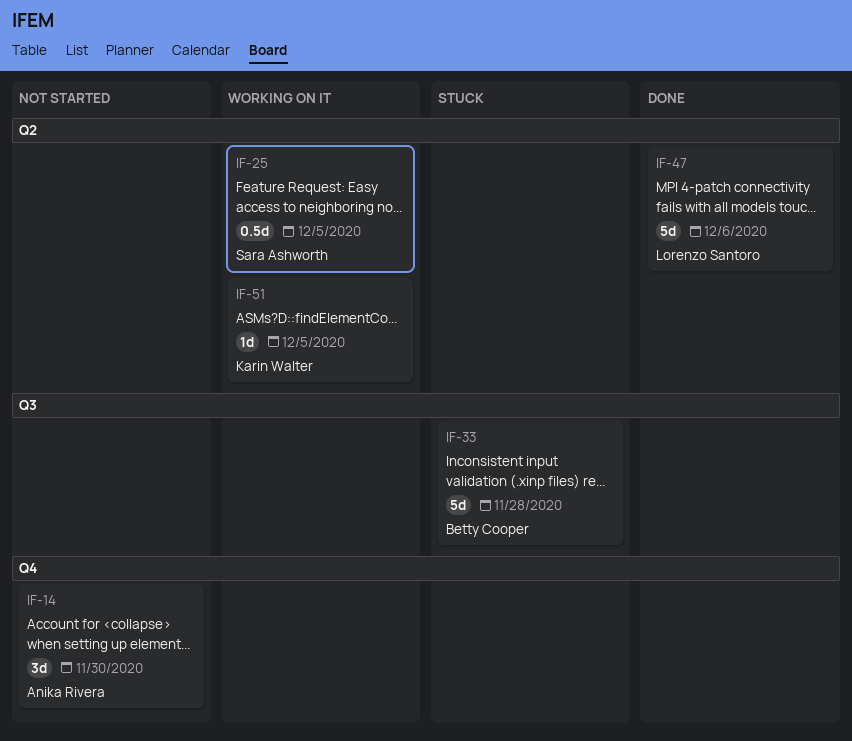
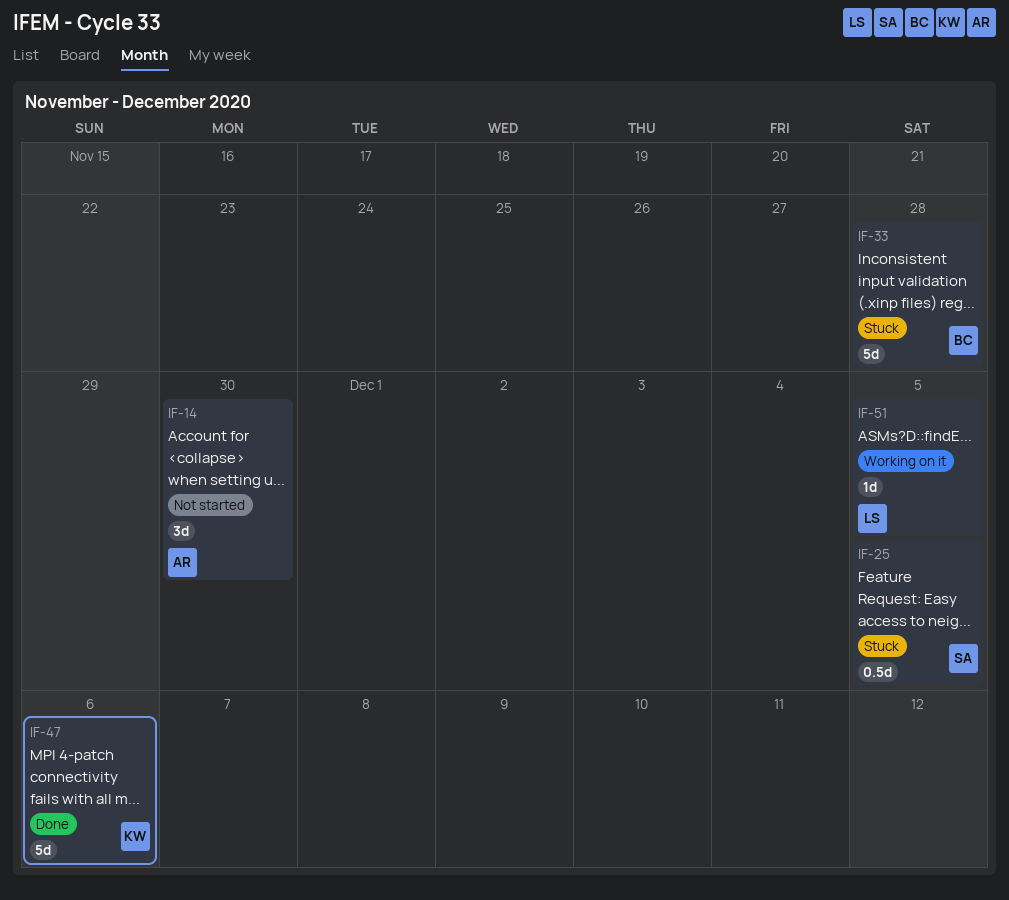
IF-25, status: Working on it -> Stuck
IF-47, owner: Lorenzo Santoro -> Karin Walter
IF-51, owner: Karin Walter -> Lorenzo Santoro

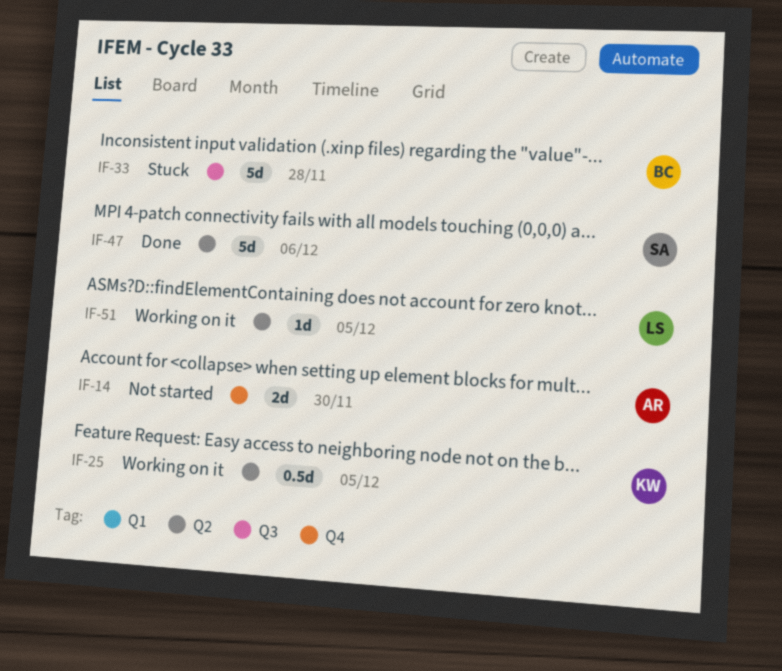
IF-14, estimate: 3d -> 2d
IF-25, status: Stuck -> Working on it
IF-25, owner: SA -> KW
IF-47, owner: KW -> SA

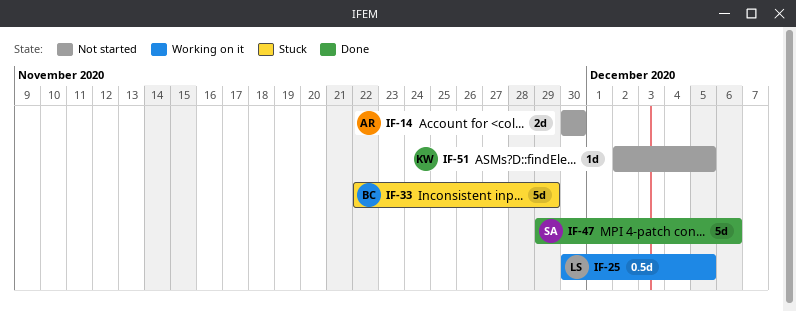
IF-25, owner: KW -> LS
IF-33, due: Nov 28 -> Nov 29
IF-51, status: Working on it -> Not started
IF-51, owner: LS -> KW

